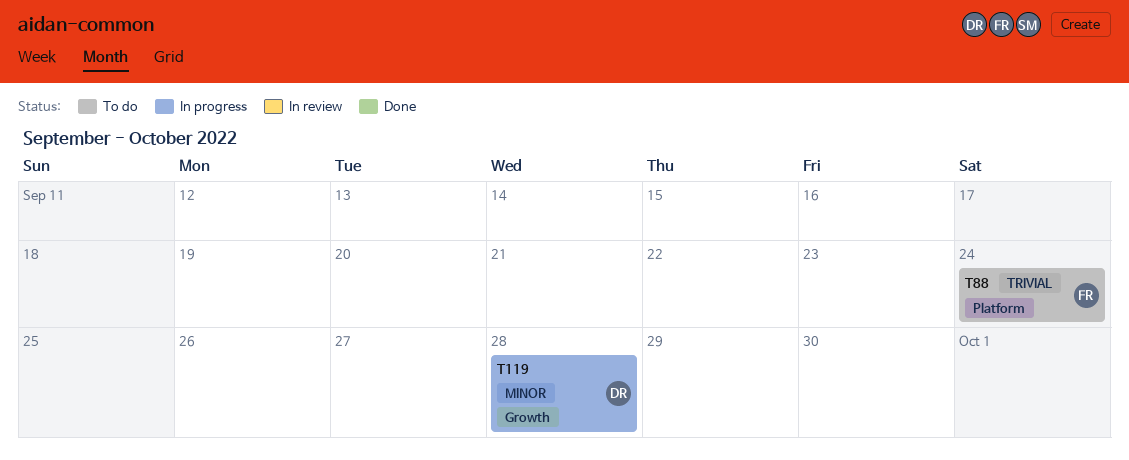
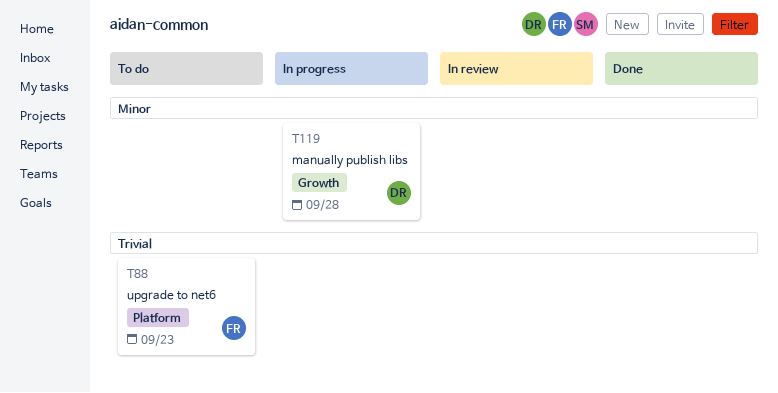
T88, due: Sep 24 -> Sep 23

